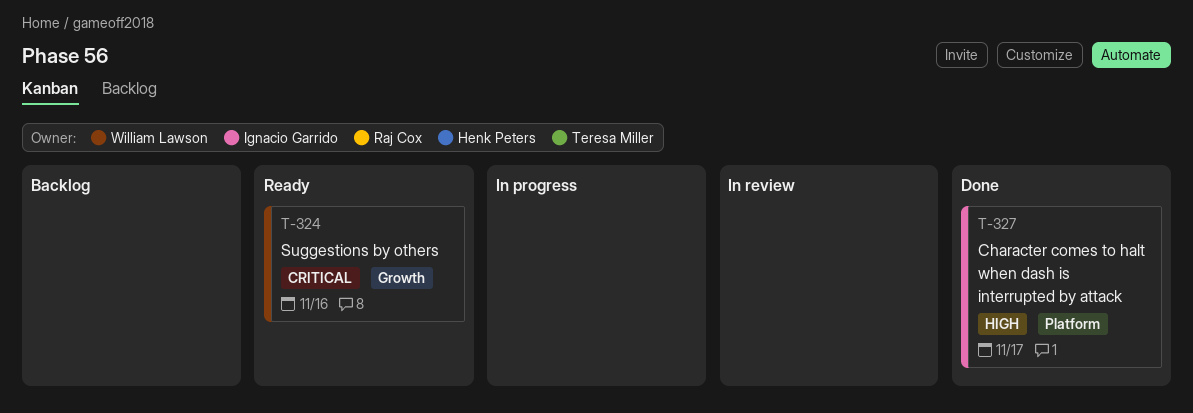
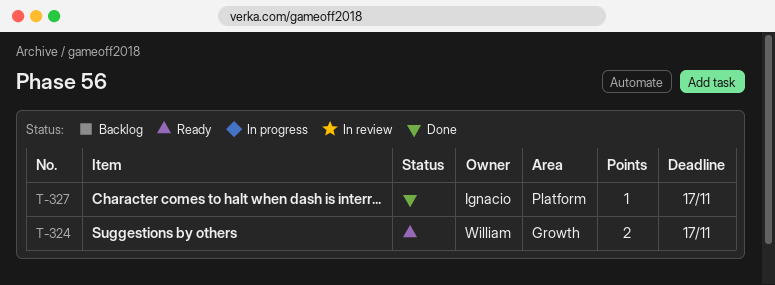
T-324, due: Nov 16 -> Nov 17

